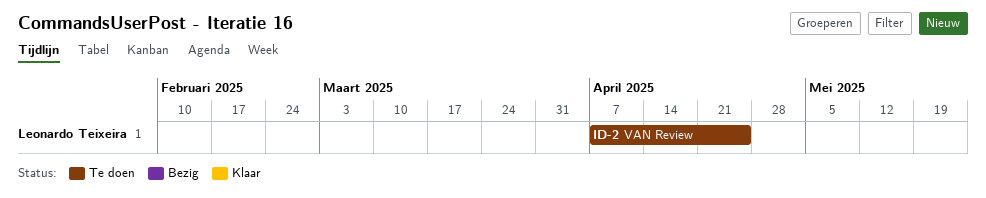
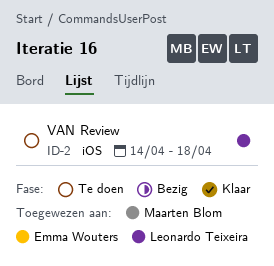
ID-2, start: Apr 7 -> Apr 14
ID-2, due: Apr 25 -> Apr 18

